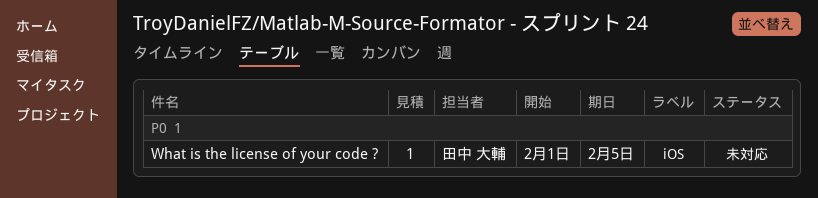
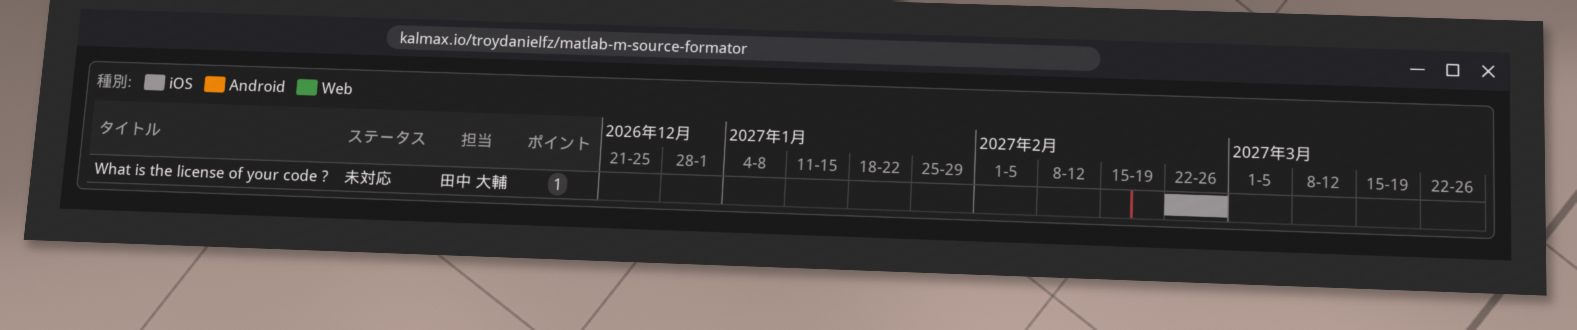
What is the license of your code ?, start: Feb 1 -> Feb 22
What is the license of your code ?, due: Feb 5 -> Feb 26

